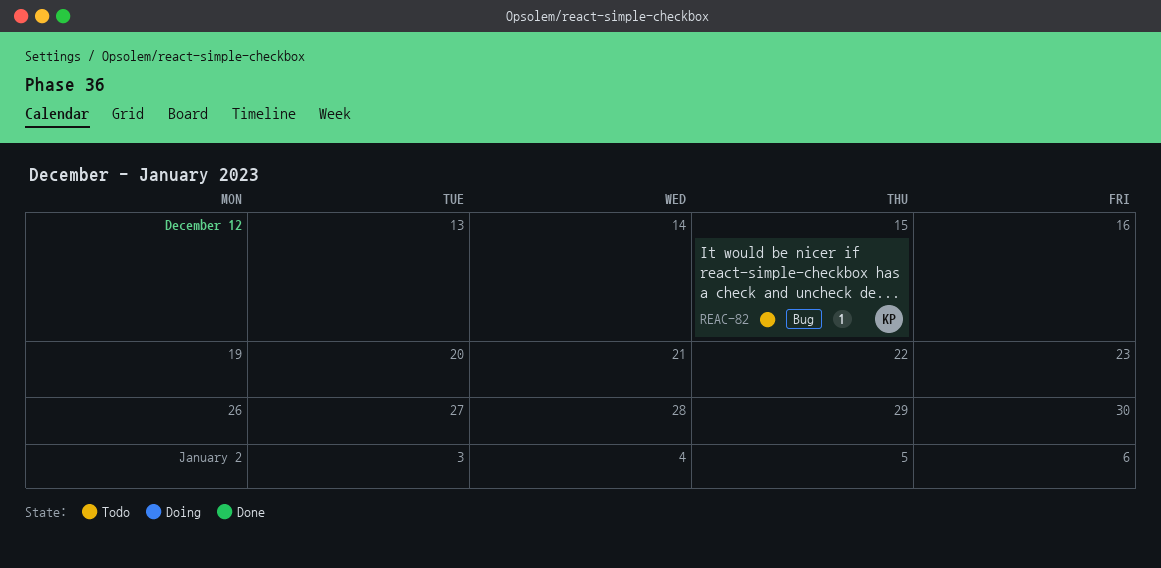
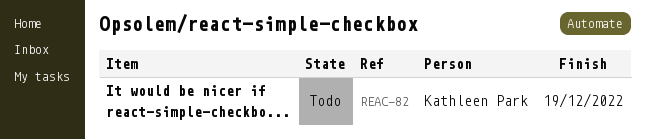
REAC-82, due: Dec 15 -> Dec 19

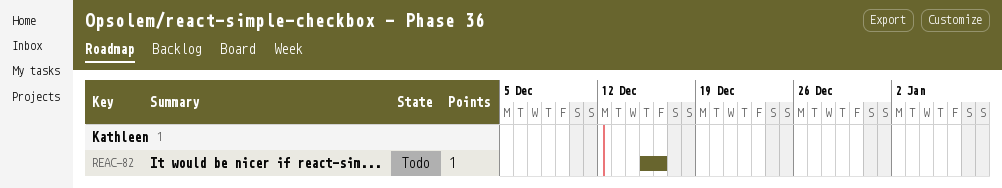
REAC-82, due: Dec 19 -> Dec 16

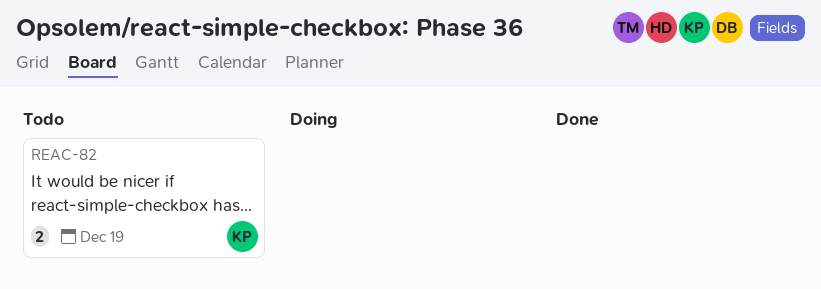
REAC-82, estimate: 1 -> 2
REAC-82, due: Dec 16 -> Dec 19

